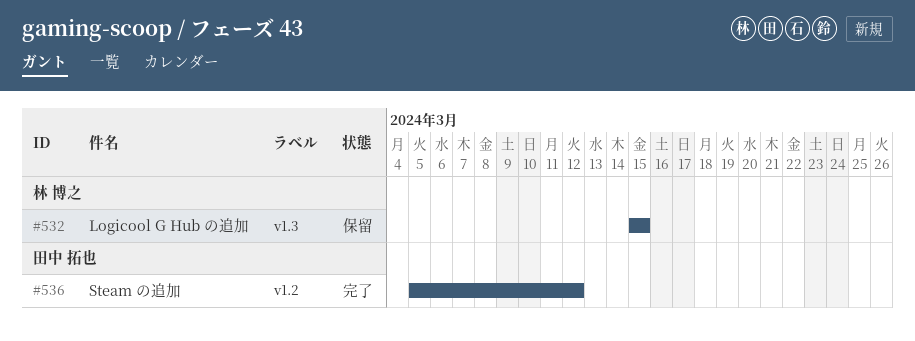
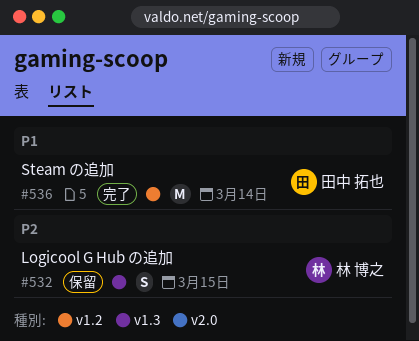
#536, due: Mar 12 -> Mar 14

